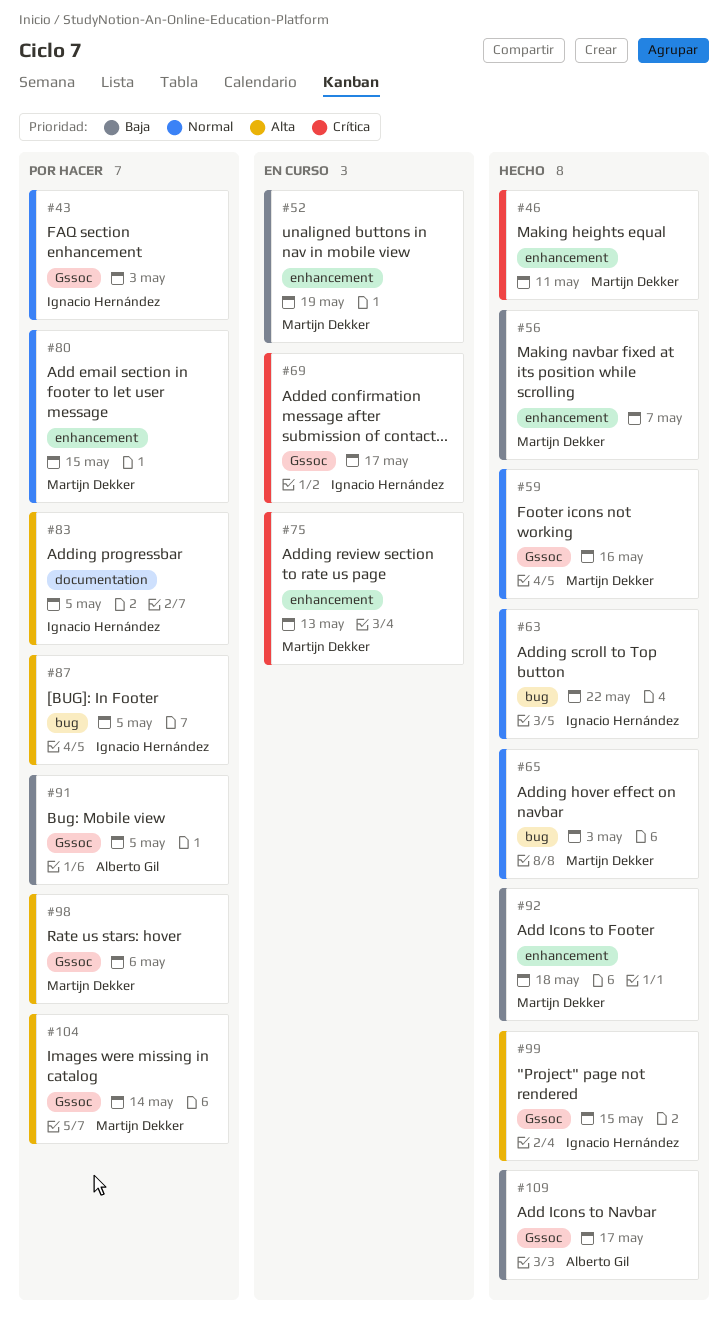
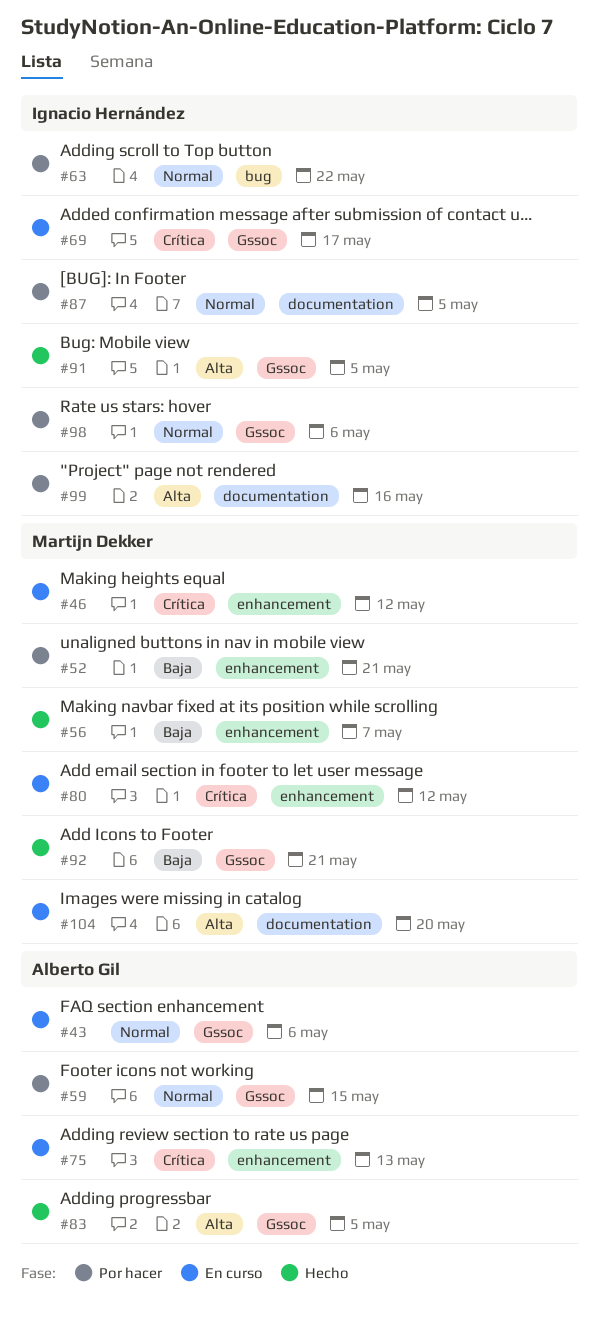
#43, status: Por hacer -> En curso
#43, owner: Ignacio Hernández -> Alberto Gil
#43, due: May 3 -> May 6
#46, status: Hecho -> En curso
#46, due: May 11 -> May 12
#52, status: En curso -> Por hacer
#52, due: May 19 -> May 21
#59, status: Hecho -> Por hacer
#59, owner: Martijn Dekker -> Alberto Gil
#59, due: May 16 -> May 15
#63, status: Hecho -> Por hacer
#65: present -> none
#75, owner: Martijn Dekker -> Alberto Gil
#80, status: Por hacer -> En curso
#80, priority: Normal -> Crítica
#80, due: May 15 -> May 12
#83, status: Por hacer -> Hecho
#83, owner: Ignacio Hernández -> Alberto Gil
#83, label: documentation -> Gssoc
#87, priority: Alta -> Normal
#87, label: bug -> documentation
#91, status: Por hacer -> Hecho
#91, owner: Alberto Gil -> Ignacio Hernández
#91, priority: Baja -> Alta
#92, label: enhancement -> Gssoc
#92, due: May 18 -> May 21
#98, owner: Martijn Dekker -> Ignacio Hernández
#98, priority: Alta -> Normal
#99, status: Hecho -> Por hacer
#99, label: Gssoc -> documentation
#99, due: May 15 -> May 16
#104, status: Por hacer -> En curso
#104, label: Gssoc -> documentation
#104, due: May 14 -> May 20
#109: present -> none

